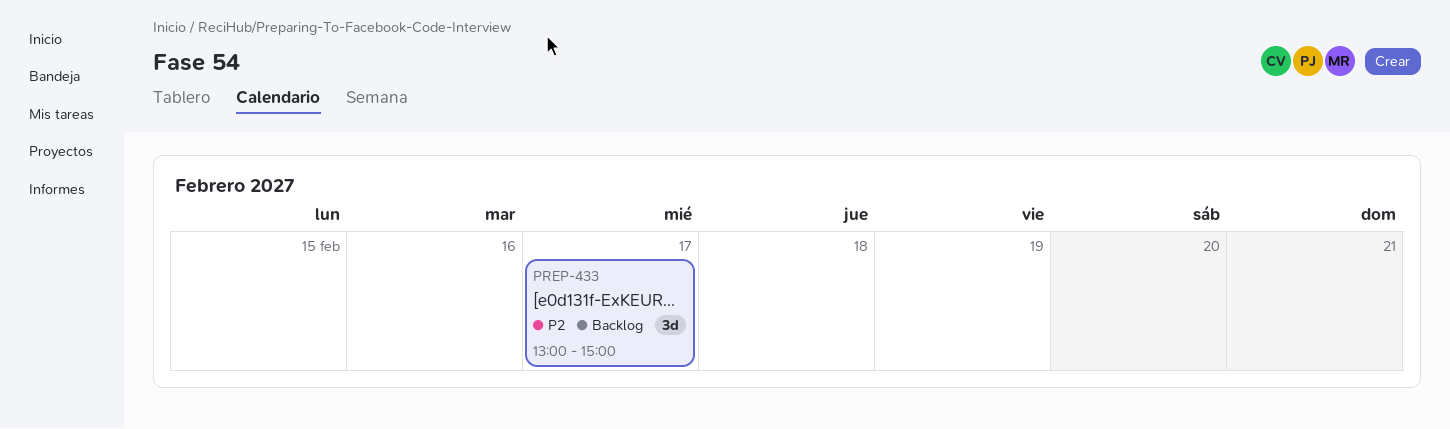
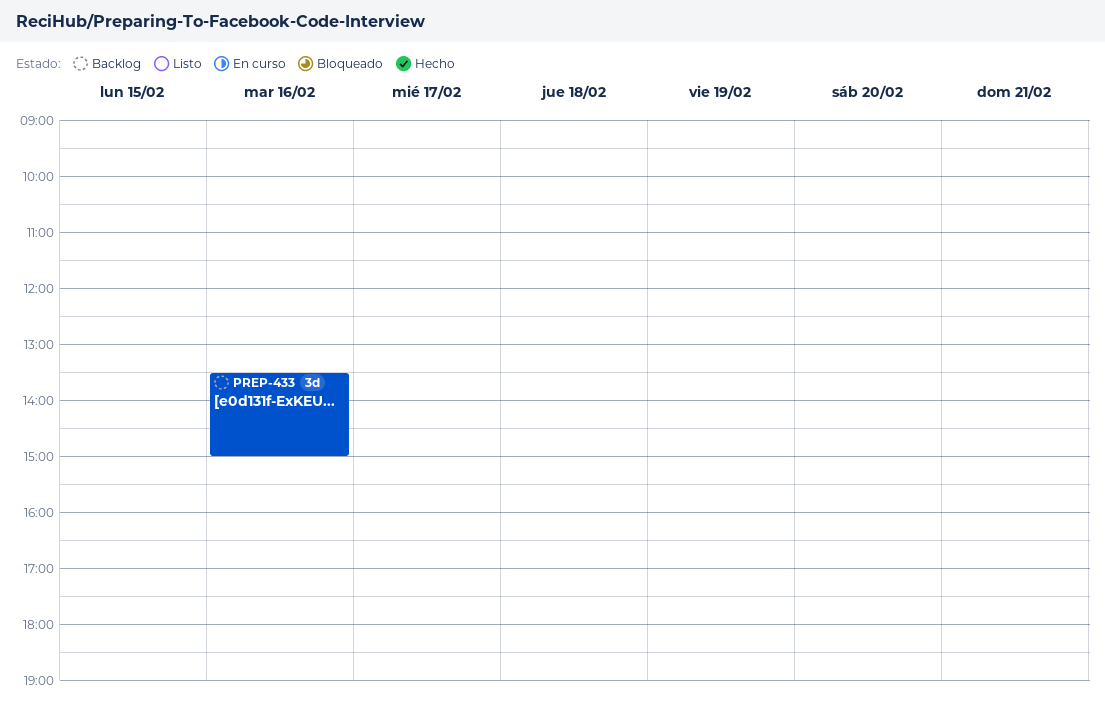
PREP-433, day: Feb 17 -> Feb 16
PREP-433, begins: 13:00 -> 13:30

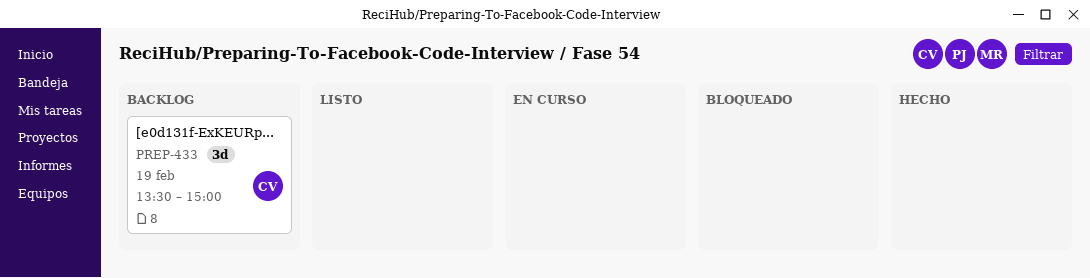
PREP-433, day: Feb 16 -> Feb 19

